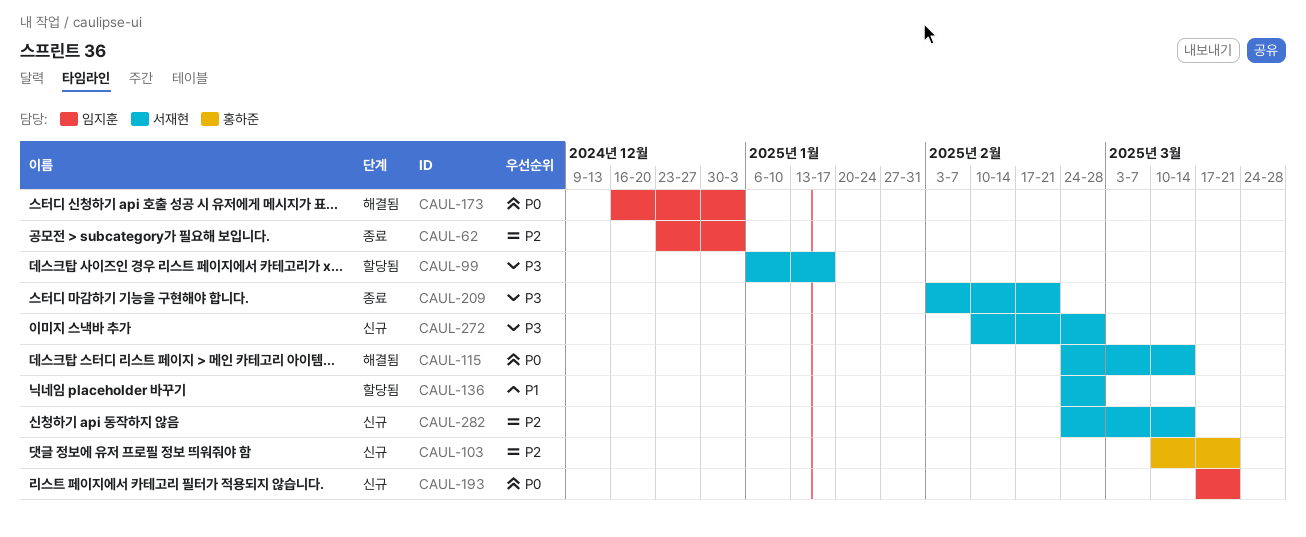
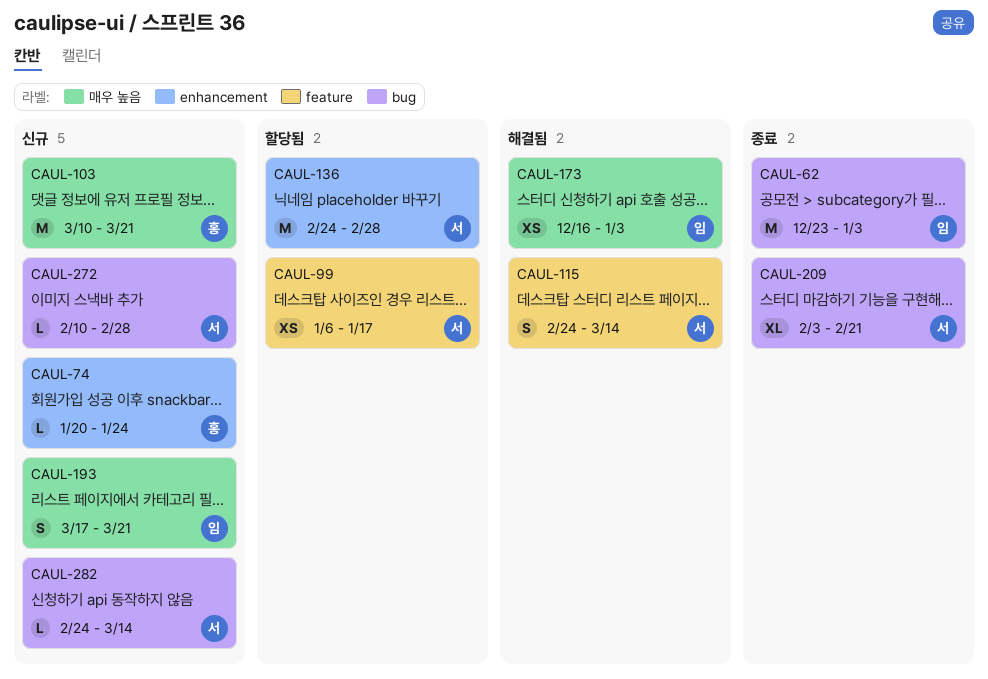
CAUL-74: none -> present

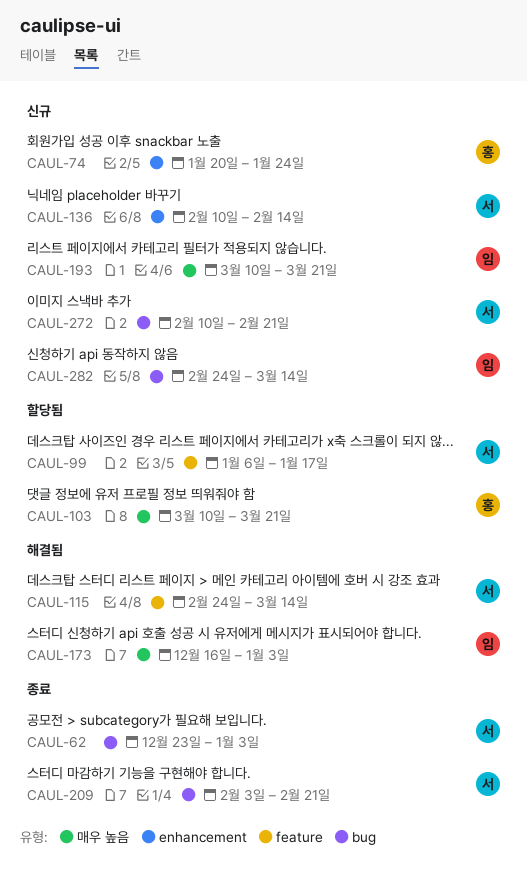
CAUL-62, owner: 임 -> 서
CAUL-103, status: 신규 -> 할당됨
CAUL-136, status: 할당됨 -> 신규
CAUL-136, start: Feb 24 -> Feb 10
CAUL-136, due: Feb 28 -> Feb 14
CAUL-193, start: Mar 17 -> Mar 10
CAUL-272, due: Feb 28 -> Feb 21
CAUL-282, owner: 서 -> 임

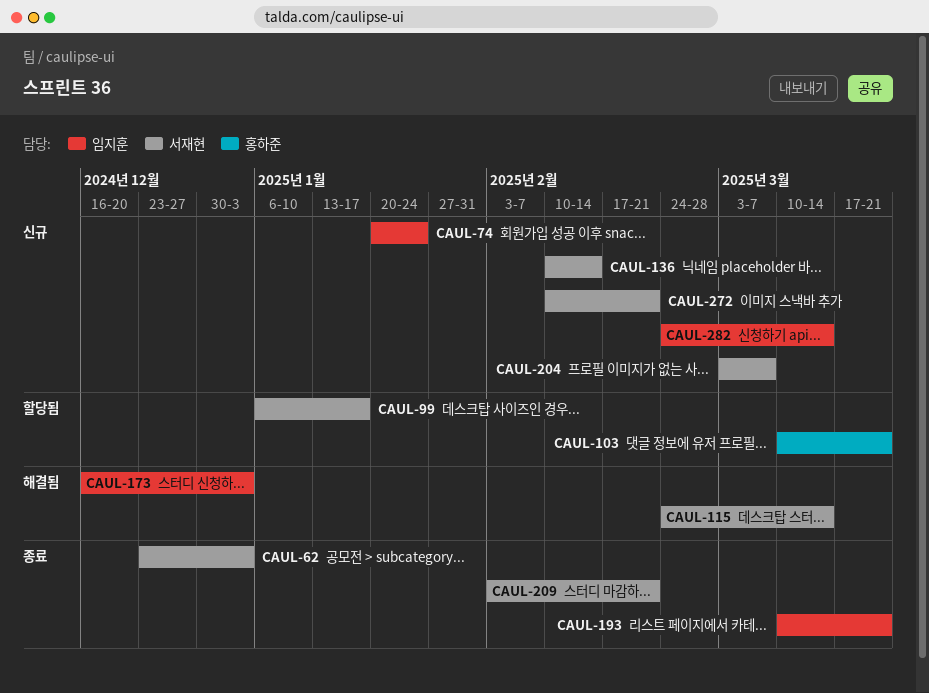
CAUL-74, owner: 홍하준 -> 임지훈
CAUL-193, status: 신규 -> 종료
CAUL-204: none -> present

